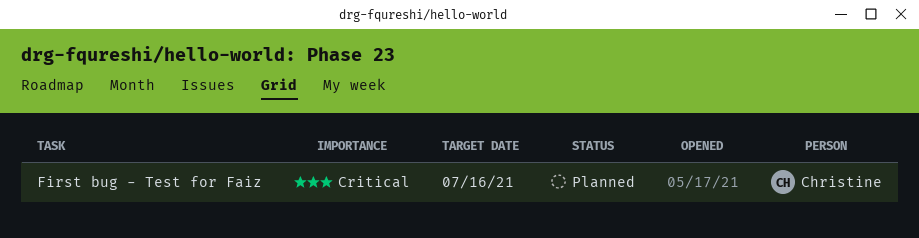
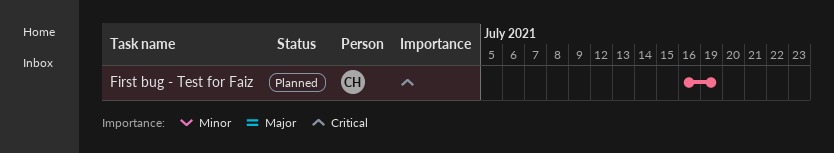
First bug - Test for Faiz, due: Jul 16 -> Jul 19

